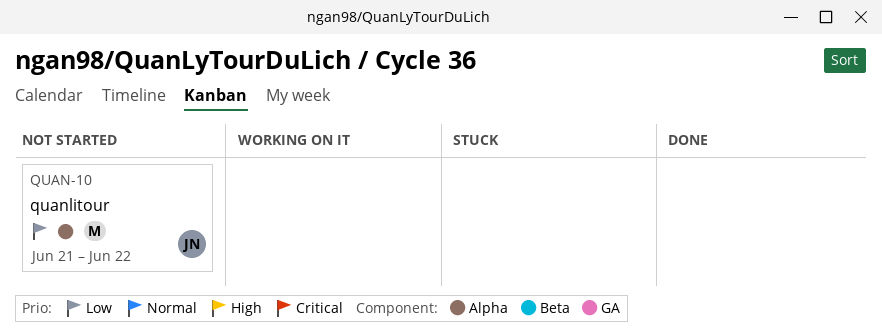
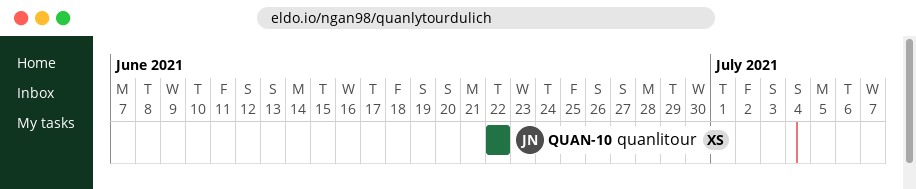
QUAN-10, estimate: M -> XS
QUAN-10, start: Jun 21 -> Jun 22

